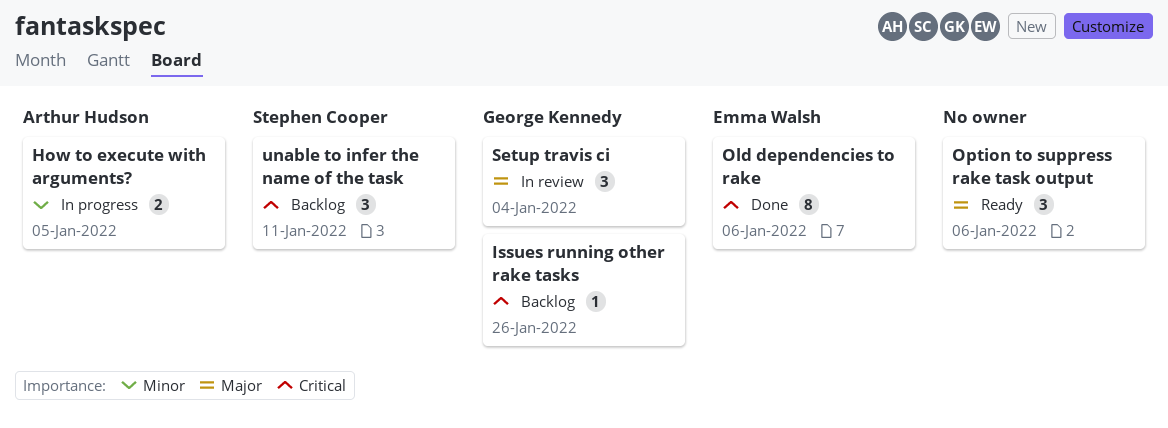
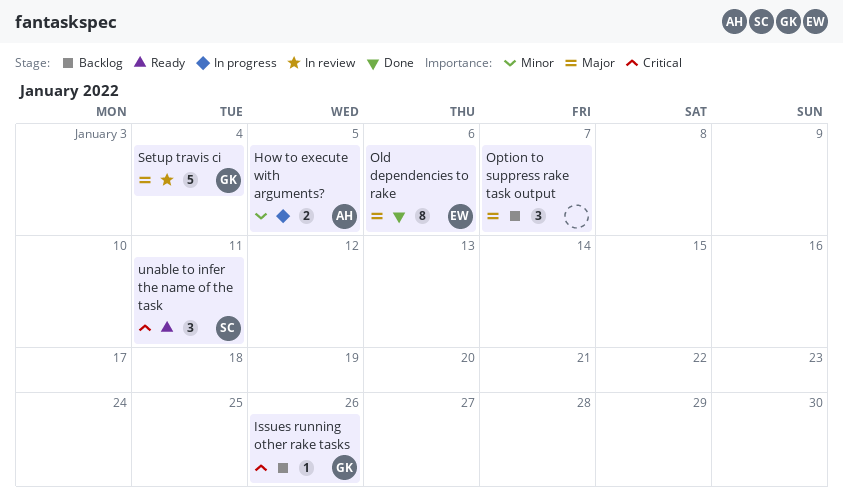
Old dependencies to rake, priority: Critical -> Major
Option to suppress rake task output, status: Ready -> Backlog
Option to suppress rake task output, due: Jan 6 -> Jan 7
Setup travis ci, estimate: 3 -> 5
unable to infer the name of the task, status: Backlog -> Ready

